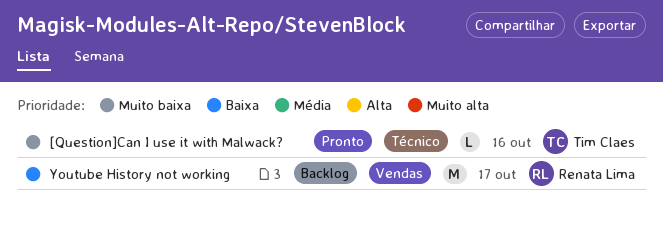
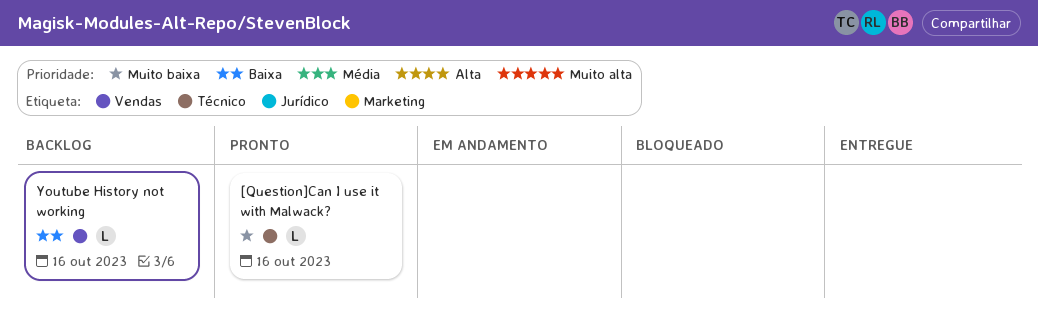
Youtube History not working, estimate: M -> L
Youtube History not working, due: Oct 17 -> Oct 16

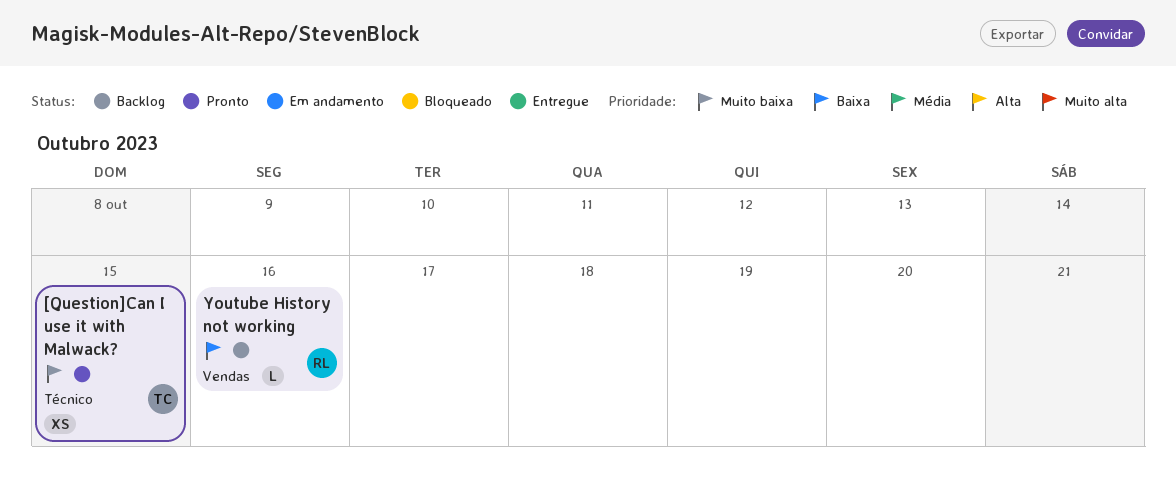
[Question]Can I use it with Malwack?, estimate: L -> XS
[Question]Can I use it with Malwack?, due: Oct 16 -> Oct 15

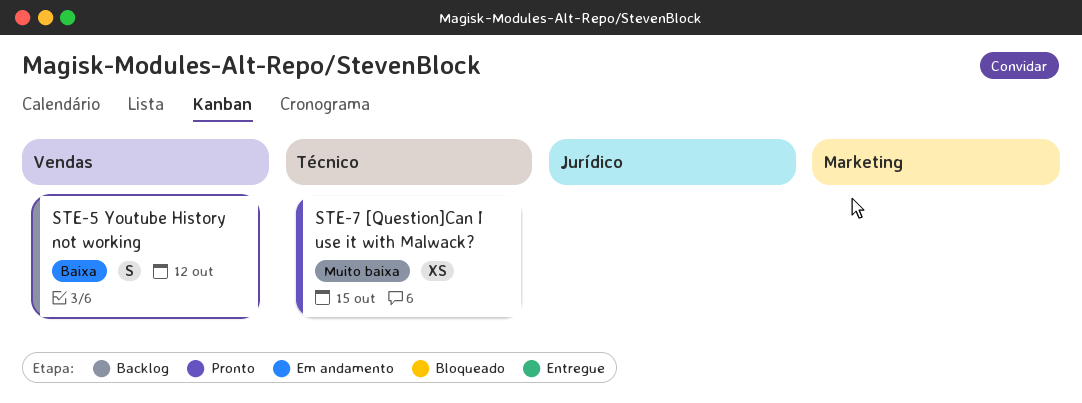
Youtube History not working, estimate: L -> S
Youtube History not working, due: Oct 16 -> Oct 12

